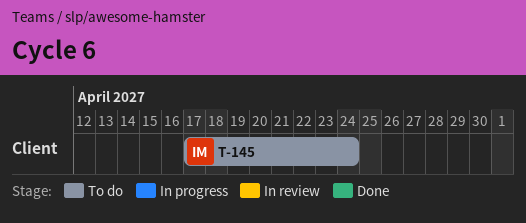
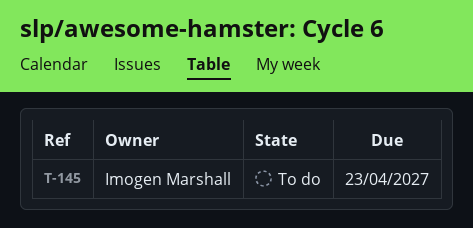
T-145, due: Apr 24 -> Apr 23

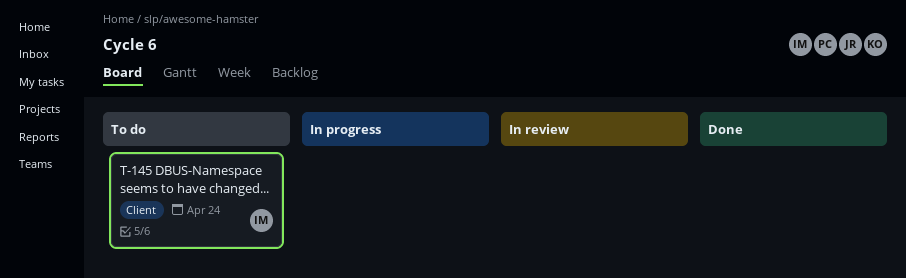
T-145, due: Apr 23 -> Apr 24

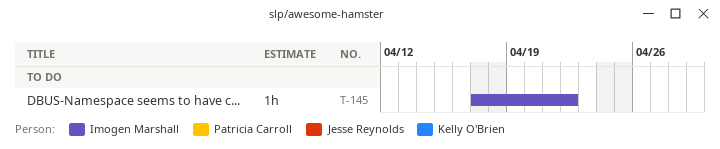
T-145, due: Apr 24 -> Apr 22

